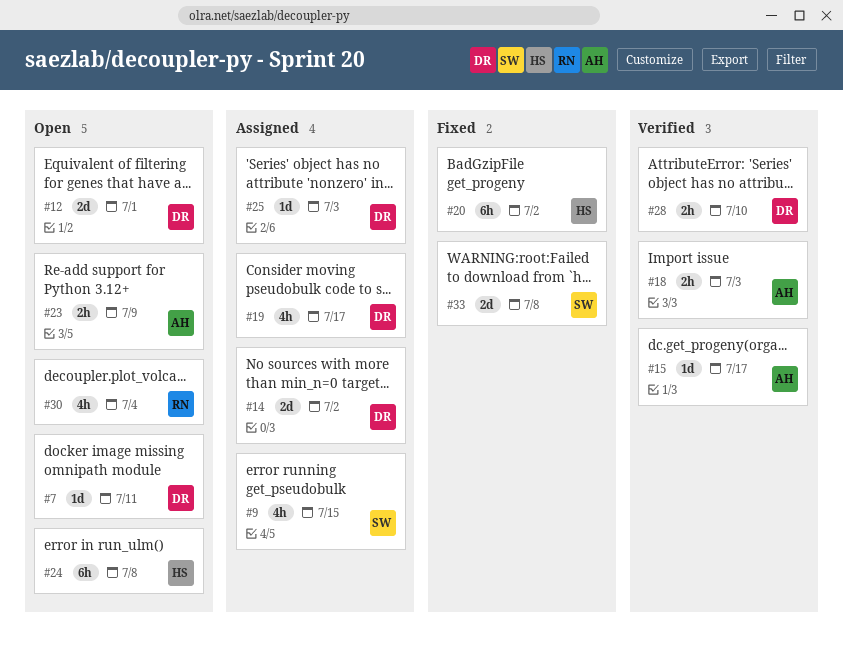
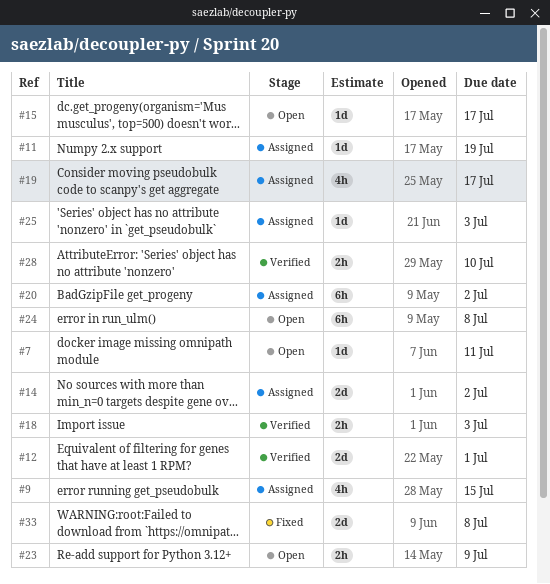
#11: none -> present
#12, status: Open -> Verified
#15, status: Verified -> Open
#20, status: Fixed -> Assigned
#30: present -> none

